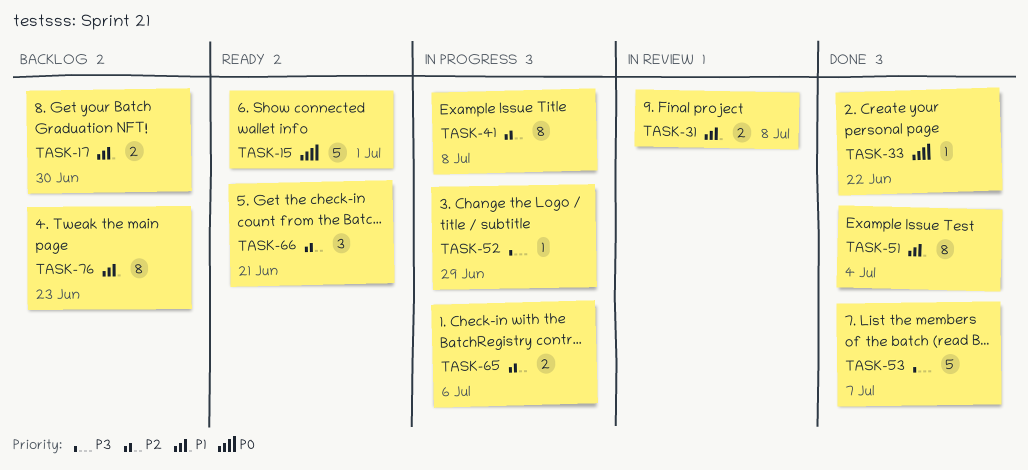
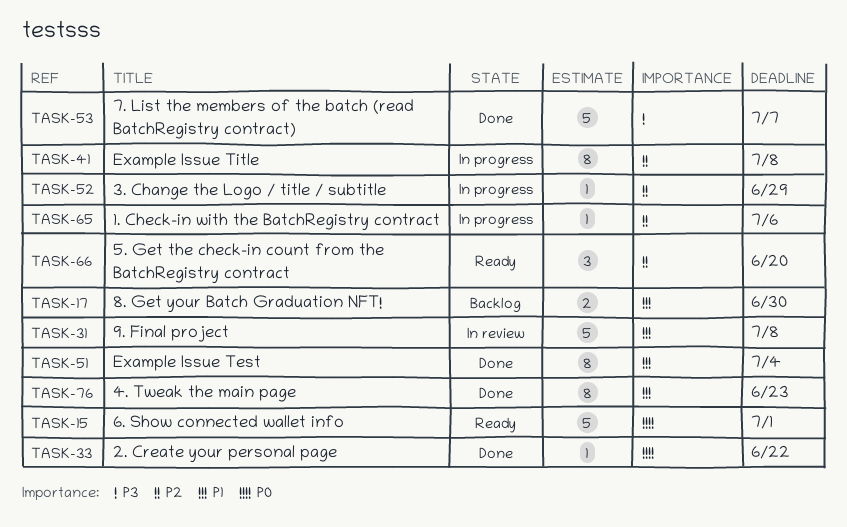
TASK-31, estimate: 2 -> 5
TASK-52, priority: P3 -> P2
TASK-65, estimate: 2 -> 1
TASK-66, due: Jun 21 -> Jun 20
TASK-76, status: Backlog -> Done

